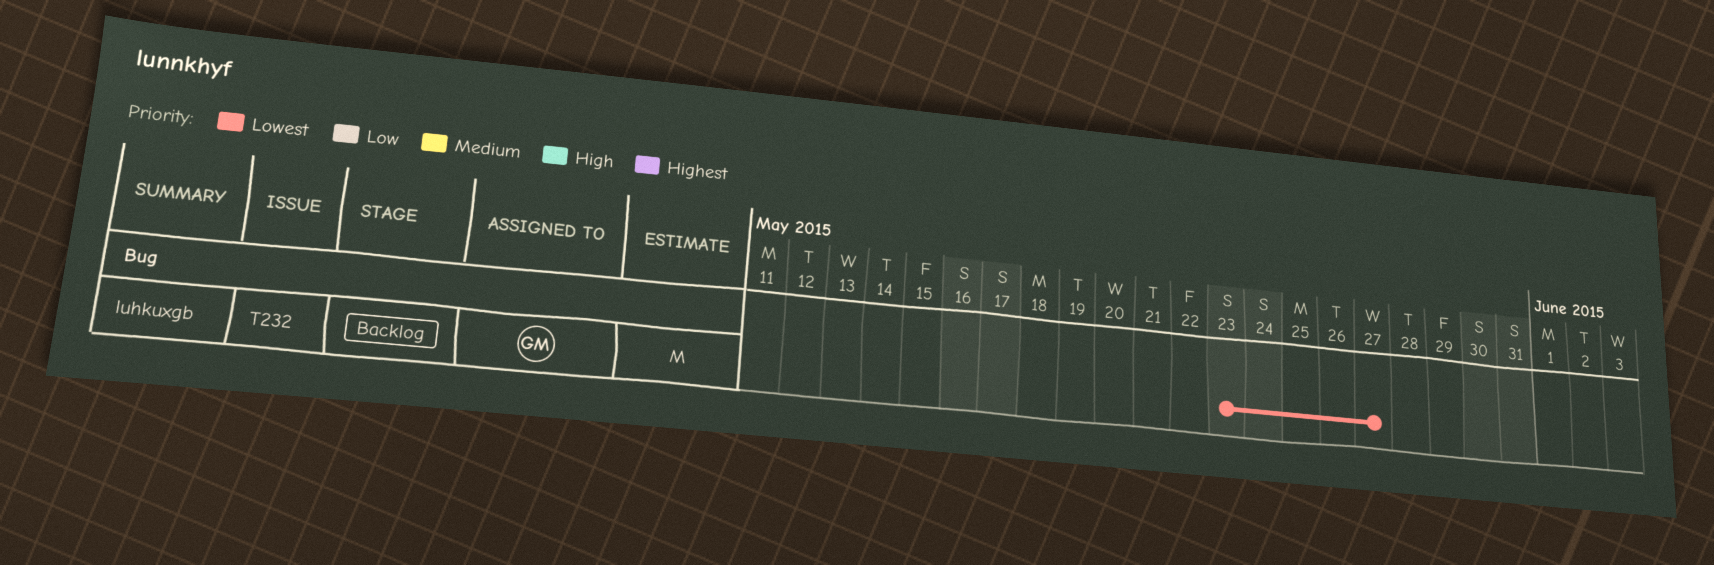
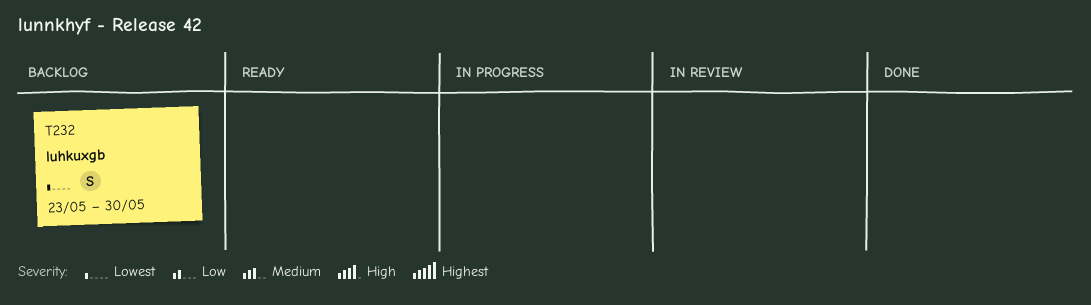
T232, estimate: M -> S
T232, due: May 27 -> May 30

